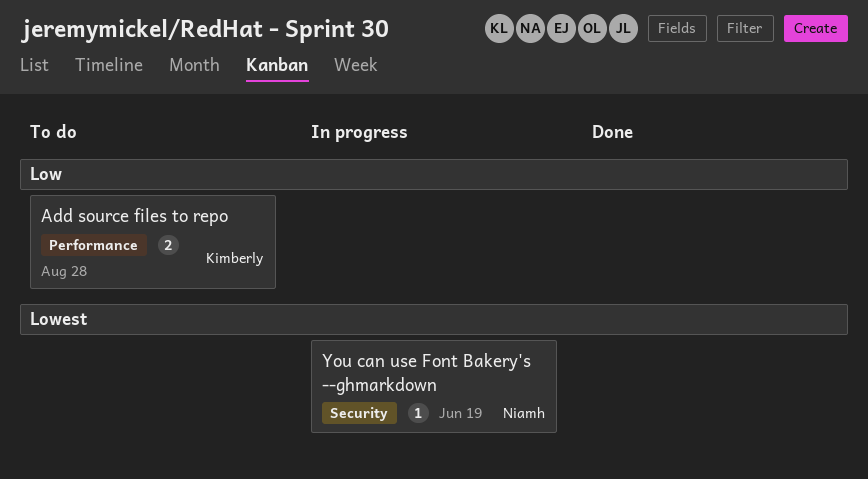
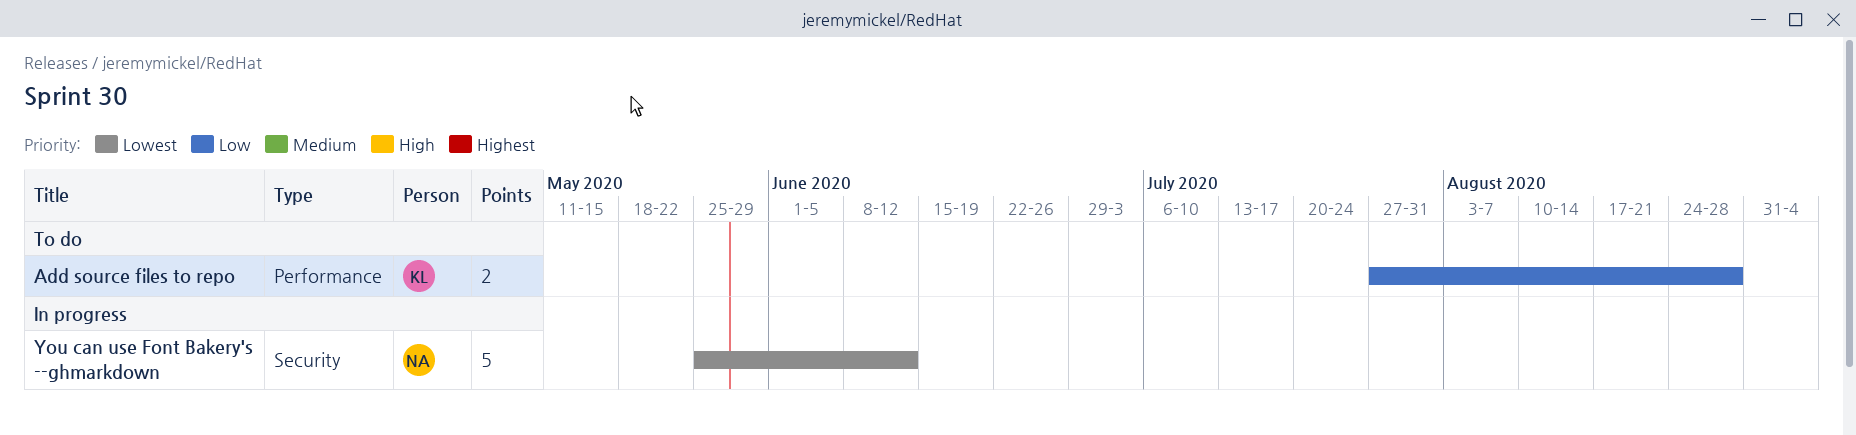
You can use Font Bakery's --ghmarkdown, estimate: 1 -> 5
You can use Font Bakery's --ghmarkdown, due: Jun 19 -> Jun 12

